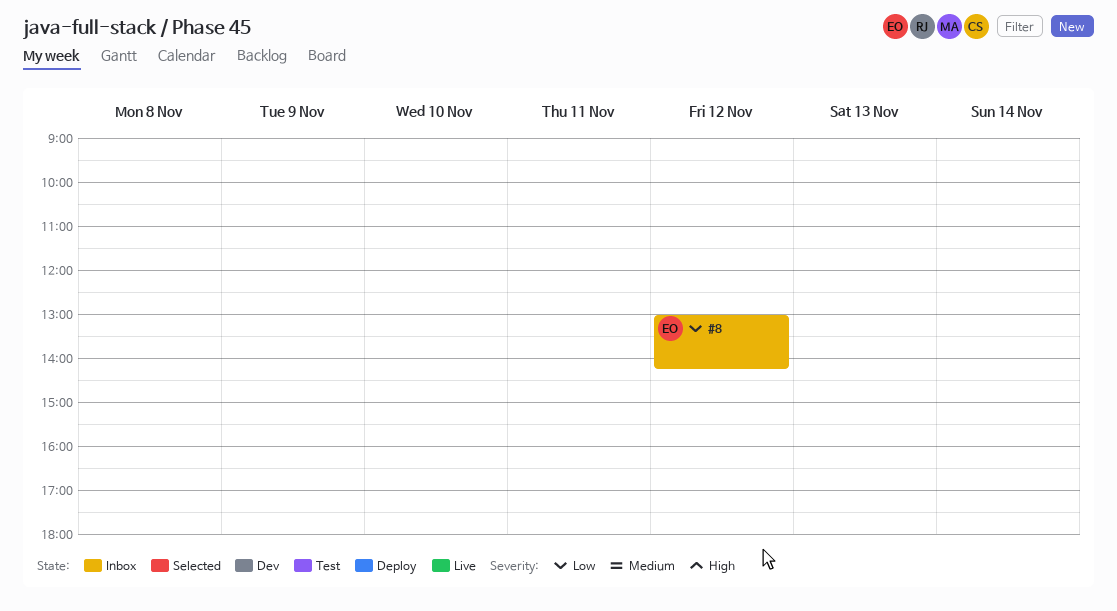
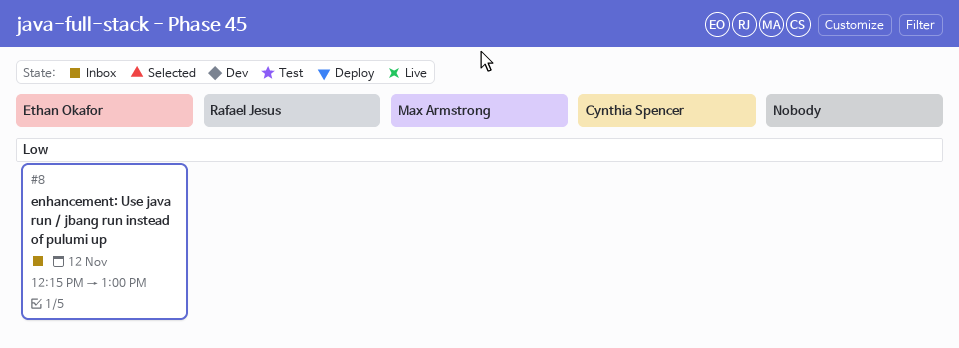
#8, begins: 13:00 -> 12:15
#8, ends: 14:15 -> 13:00

